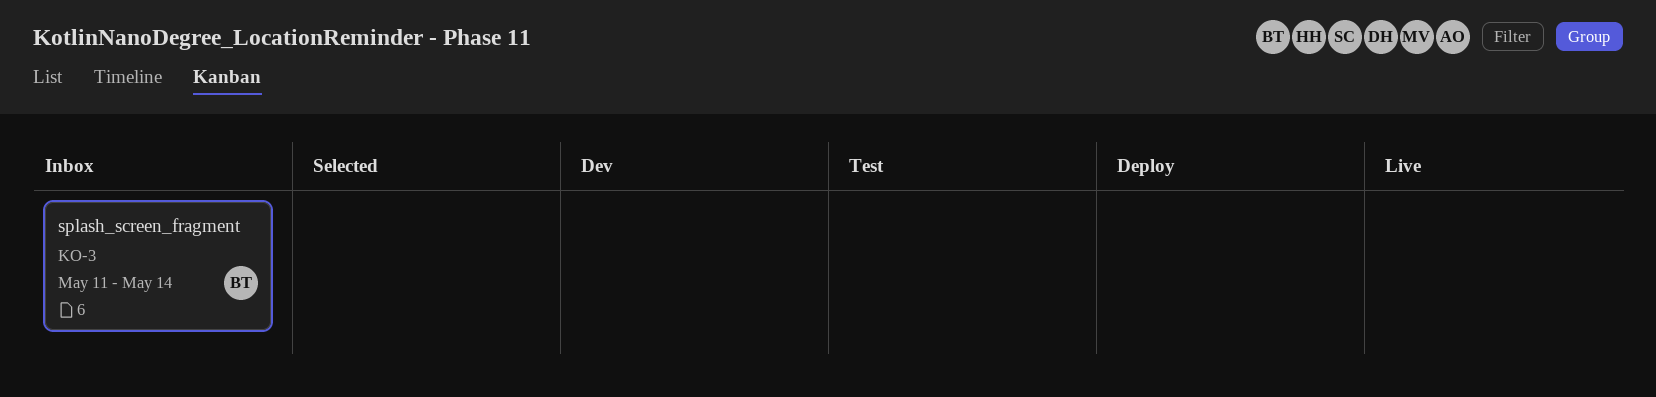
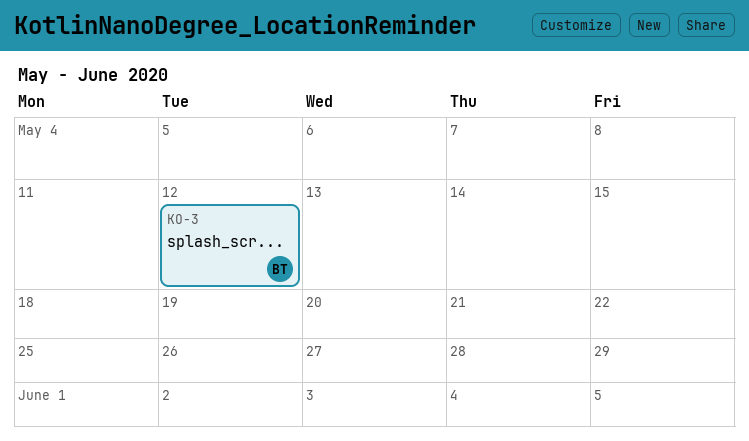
KO-3, due: May 14 -> May 12

